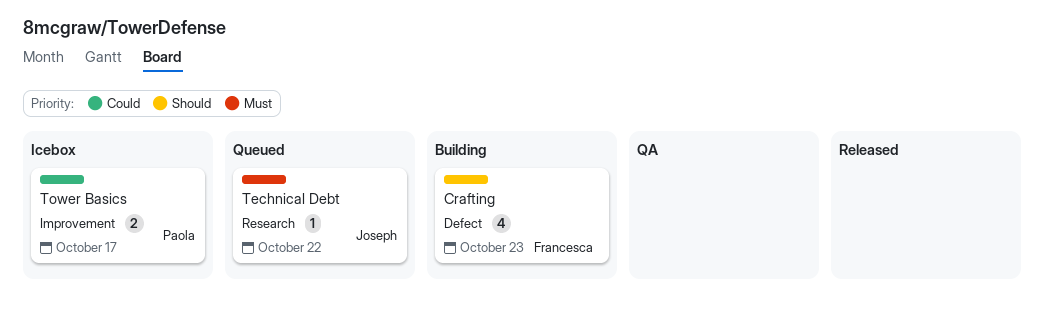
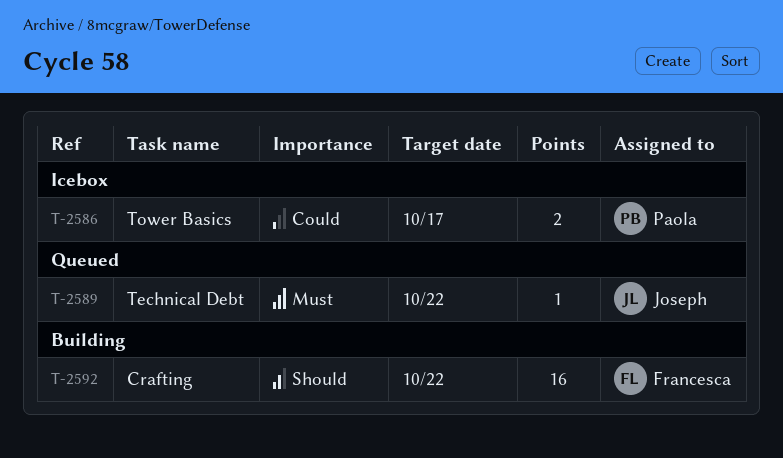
Crafting, estimate: 4 -> 16
Crafting, due: Oct 23 -> Oct 22

